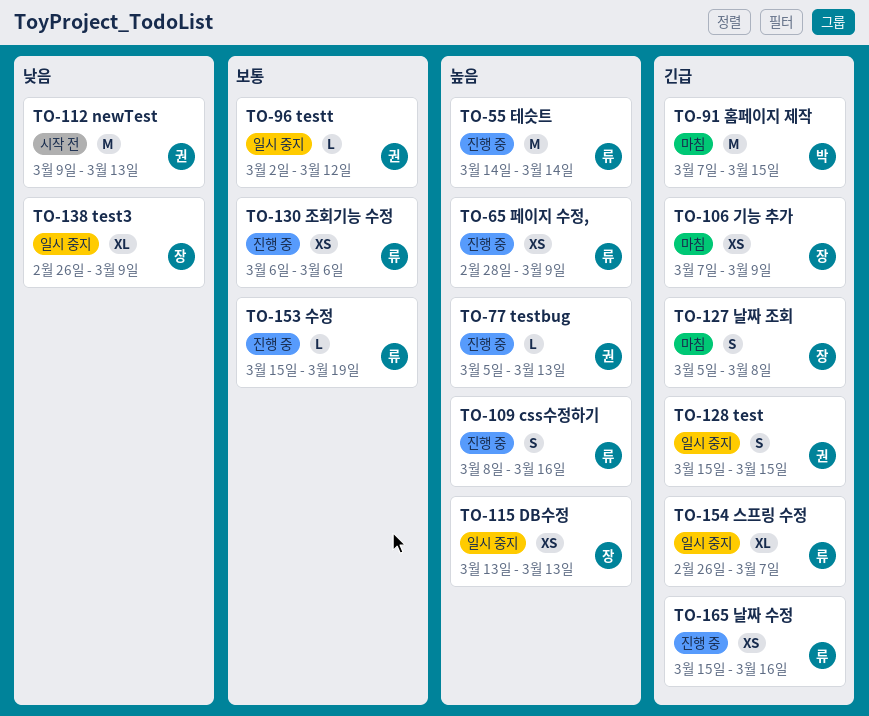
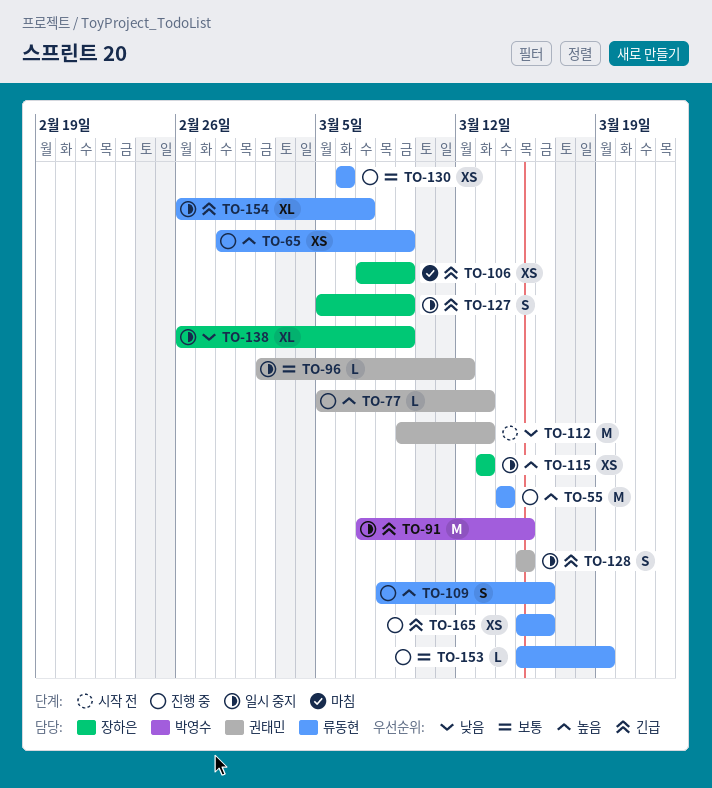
TO-91, status: 마침 -> 일시 중지
TO-127, status: 마침 -> 일시 중지
TO-127, due: Mar 8 -> Mar 9

